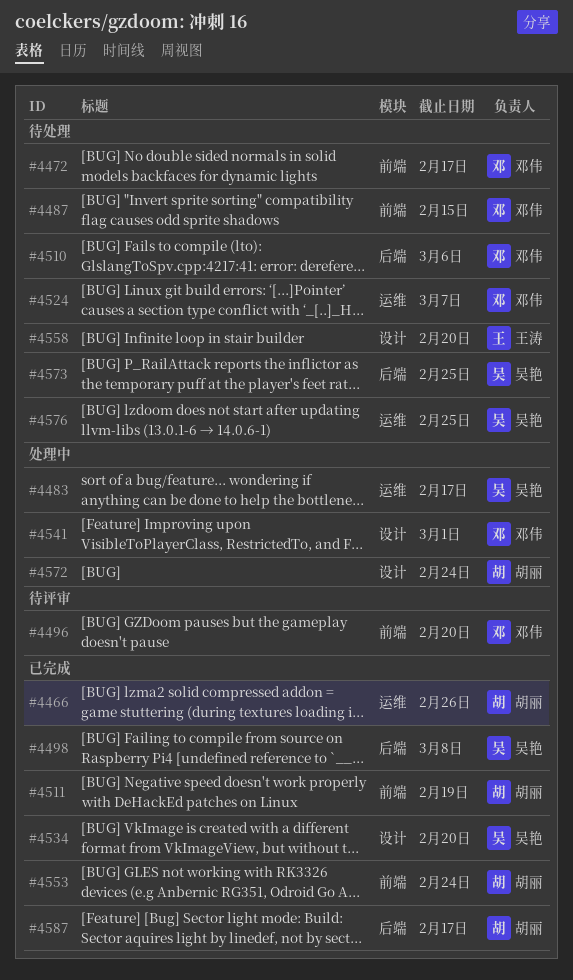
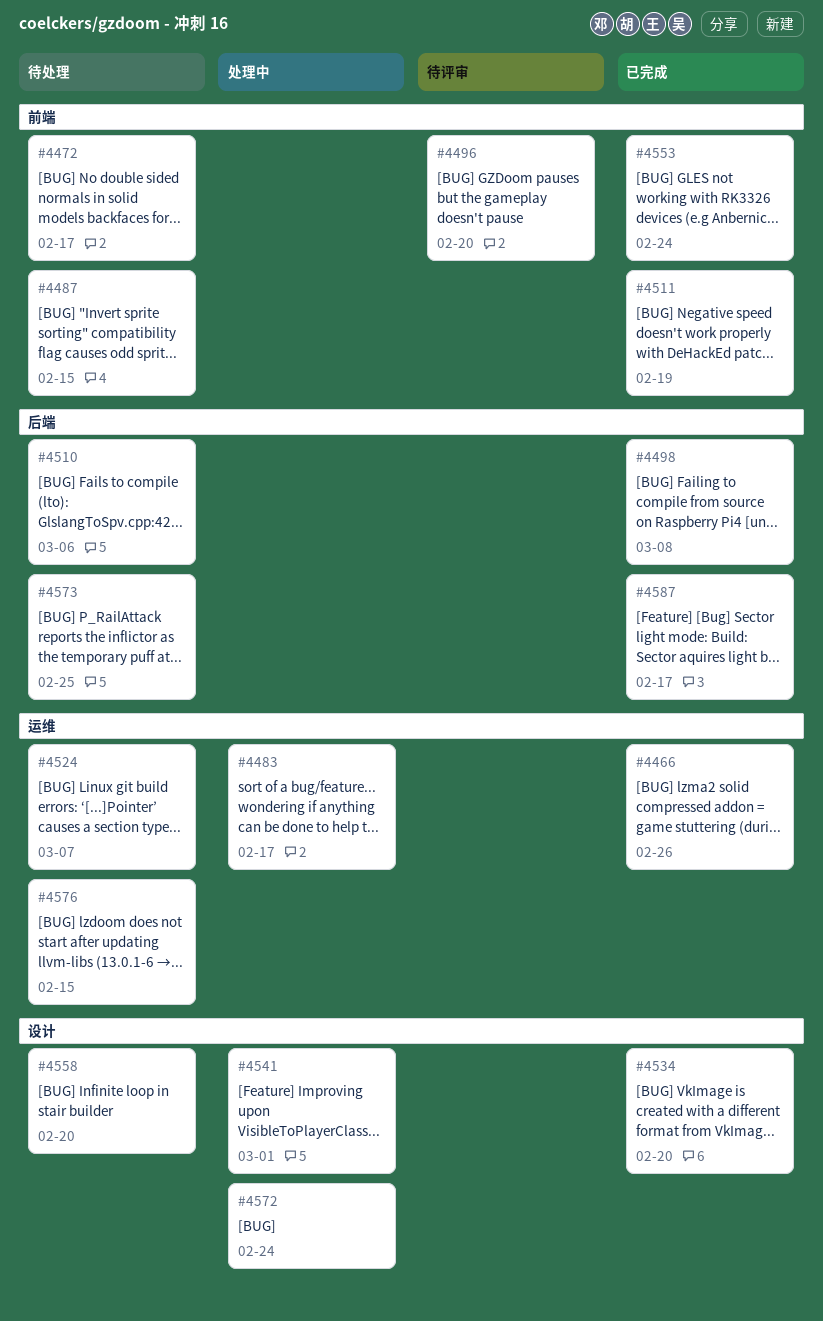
#4576, due: Feb 25 -> Feb 15

